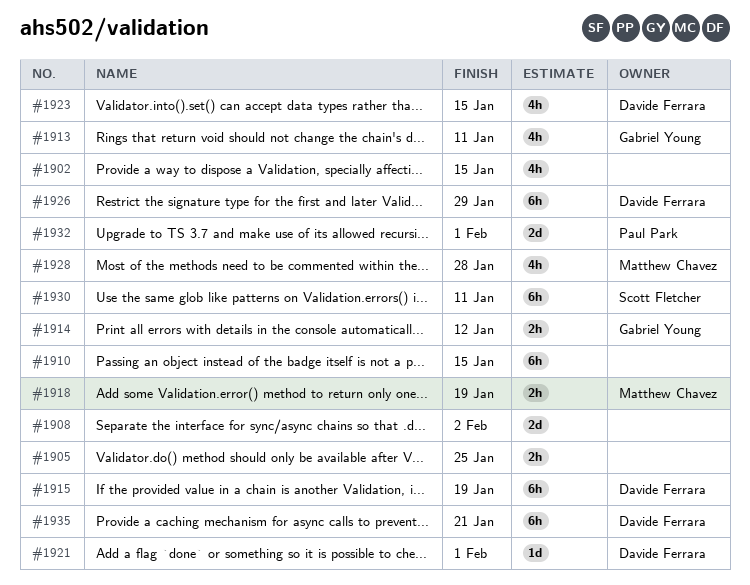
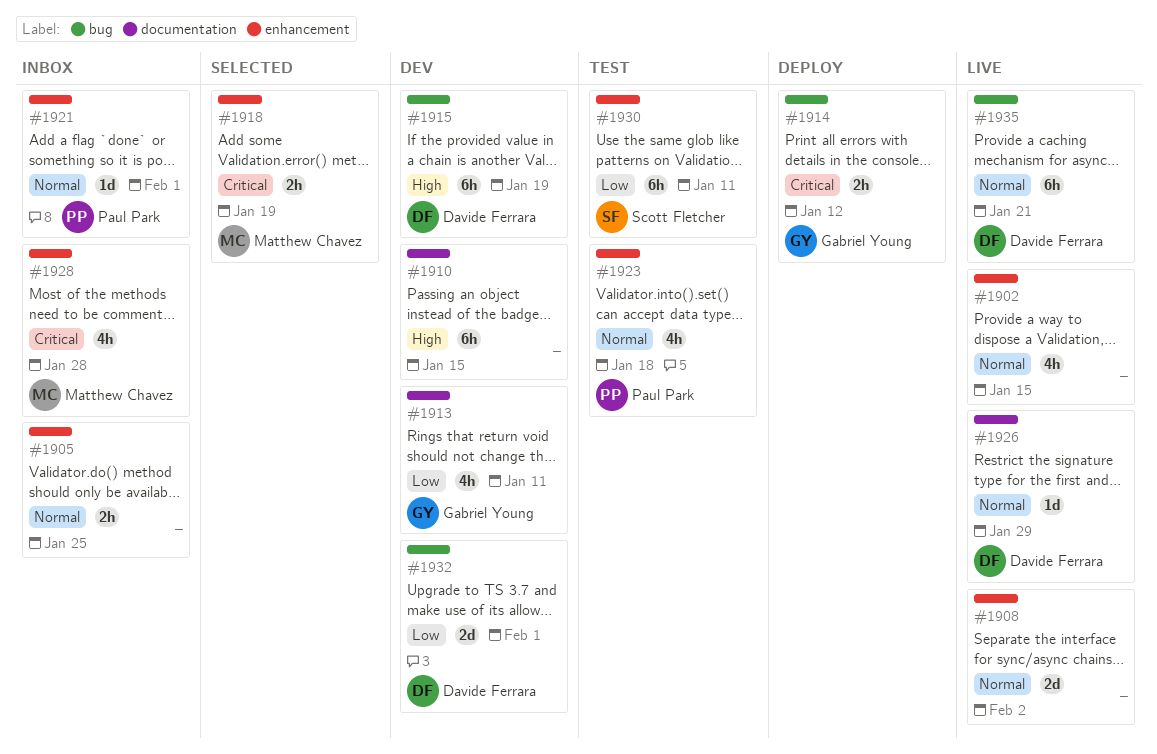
#1921, owner: Davide Ferrara -> Paul Park
#1923, owner: Davide Ferrara -> Paul Park
#1923, due: Jan 15 -> Jan 18
#1926, estimate: 6h -> 1d
#1932, owner: Paul Park -> Davide Ferrara

